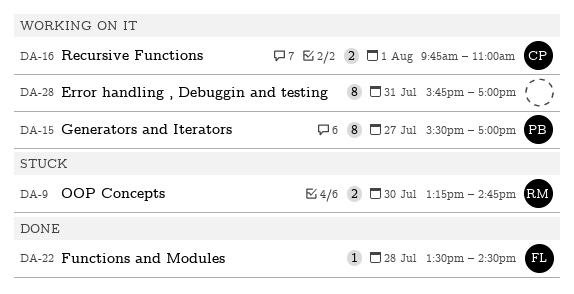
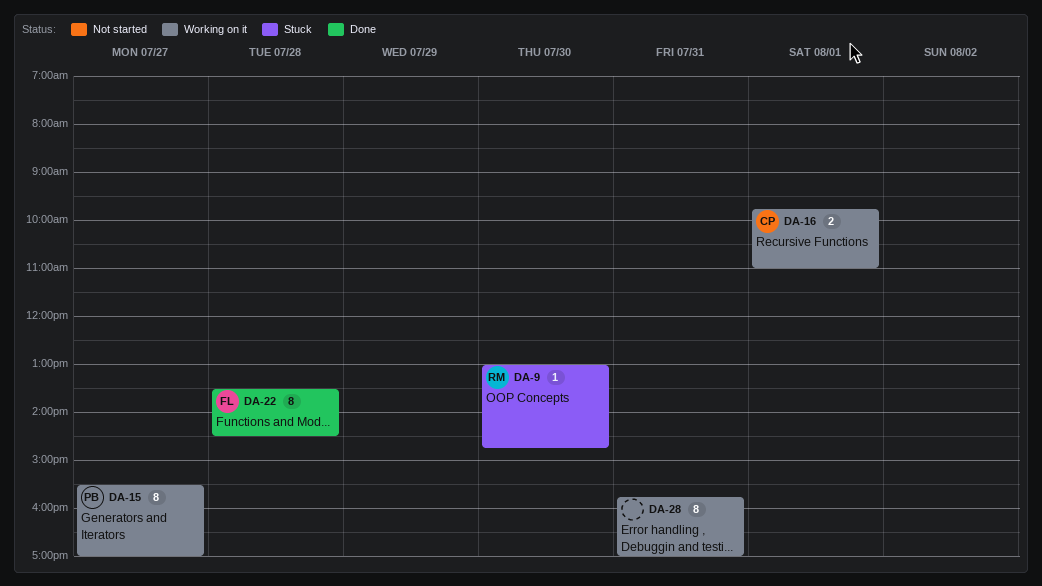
DA-9, estimate: 2 -> 1
DA-9, begins: 13:15 -> 13:00
DA-22, estimate: 1 -> 8

